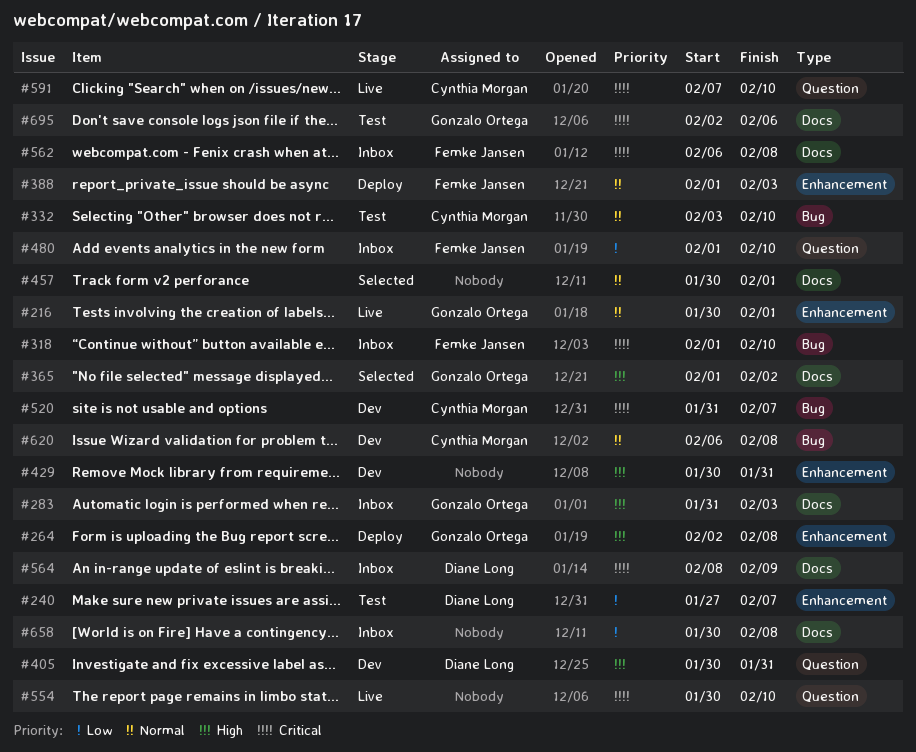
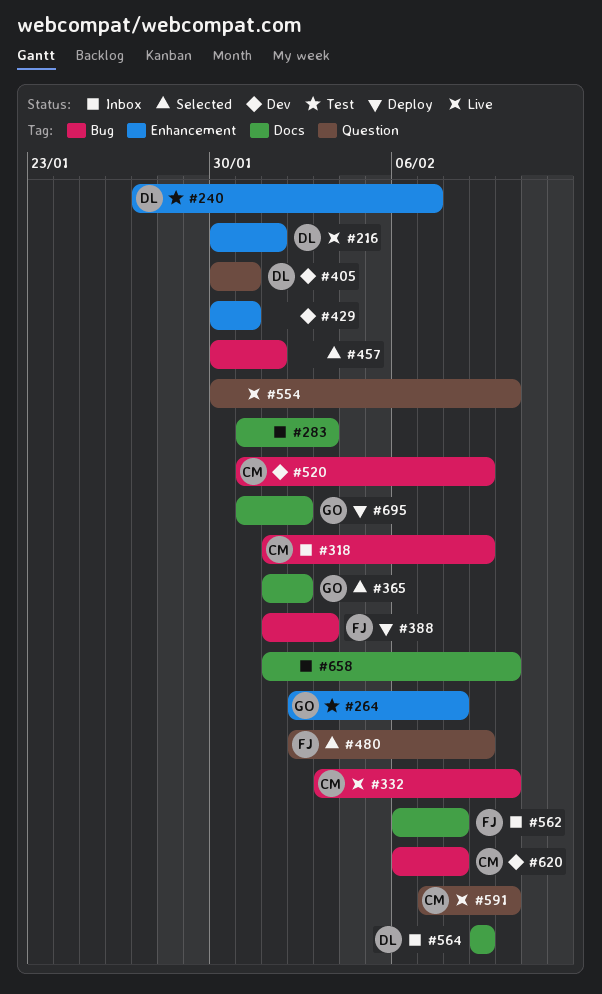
#216, owner: Gonzalo Ortega -> Diane Long
#264, status: Deploy -> Test
#283, owner: Gonzalo Ortega -> none
#318, owner: Femke Jansen -> Cynthia Morgan
#318, due: Feb 10 -> Feb 9
#332, status: Test -> Live
#388, label: Enhancement -> Bug
#457, label: Docs -> Bug
#480, status: Inbox -> Selected
#480, start: Feb 1 -> Feb 2
#480, due: Feb 10 -> Feb 9
#520, due: Feb 7 -> Feb 9
#564, start: Feb 8 -> Feb 9
#658, start: Jan 30 -> Feb 1
#658, due: Feb 8 -> Feb 10
#695, status: Test -> Deploy
#695, start: Feb 2 -> Jan 31
#695, due: Feb 6 -> Feb 2

